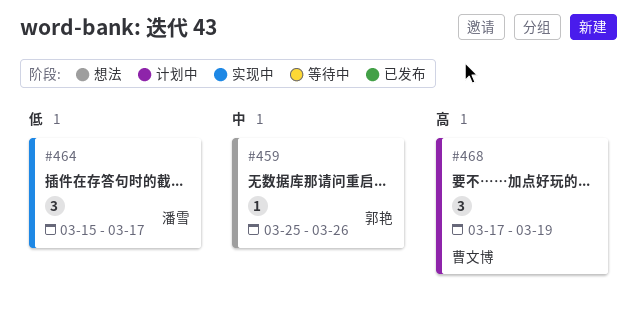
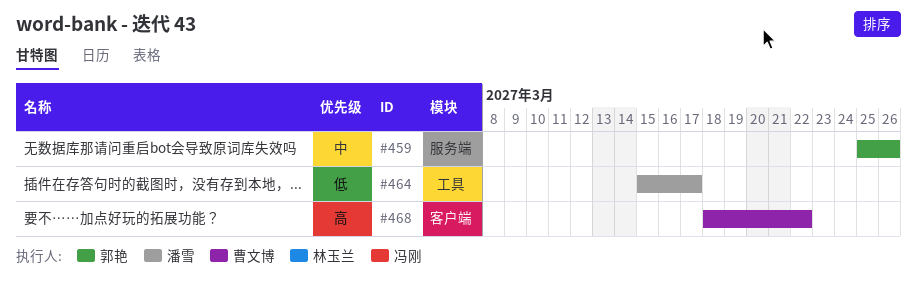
#468, start: Mar 17 -> Mar 18
#468, due: Mar 19 -> Mar 22

